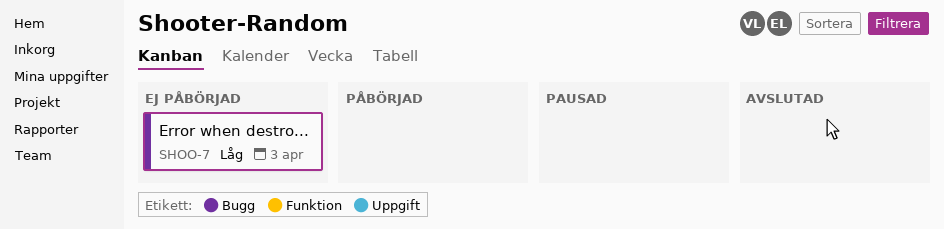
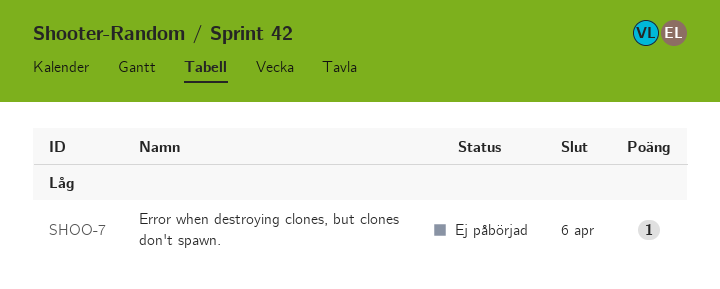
SHOO-7, due: Apr 3 -> Apr 6

